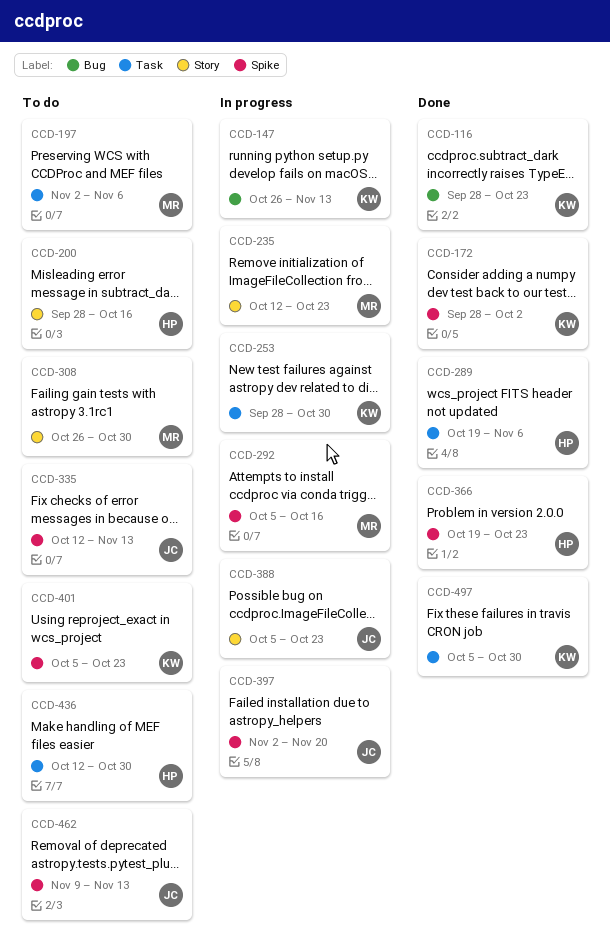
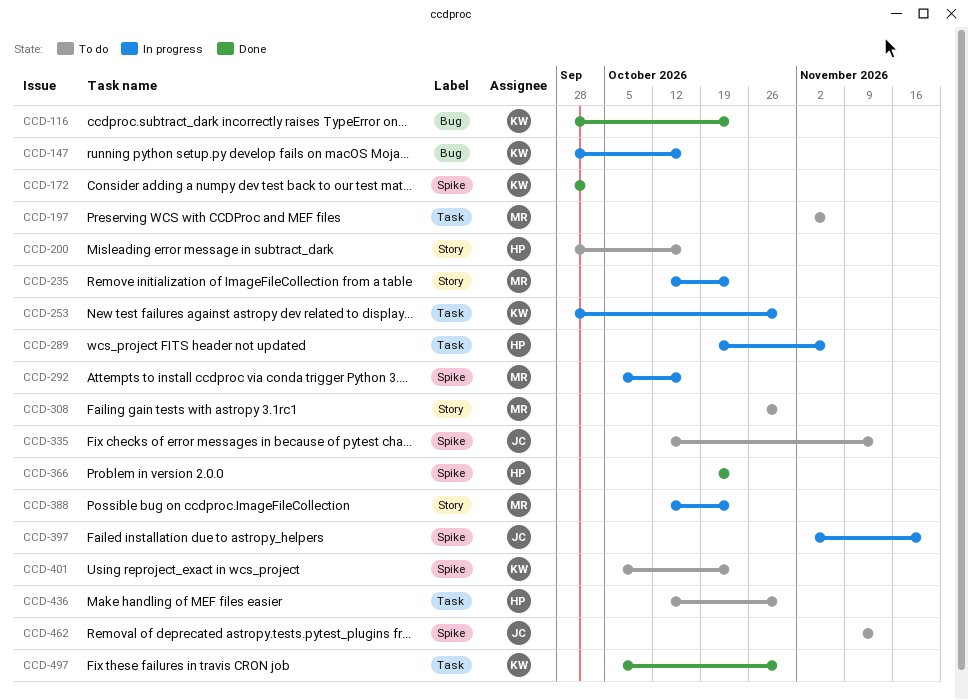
CCD-147, start: Oct 26 -> Sep 28
CCD-147, due: Nov 13 -> Oct 16
CCD-289, status: Done -> In progress
CCD-388, owner: JC -> MR
CCD-388, start: Oct 5 -> Oct 12

